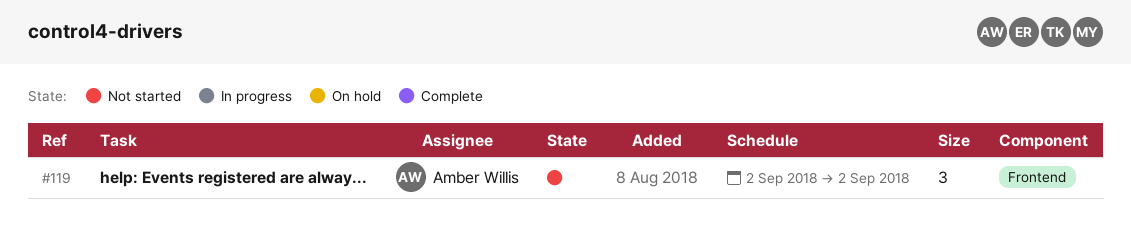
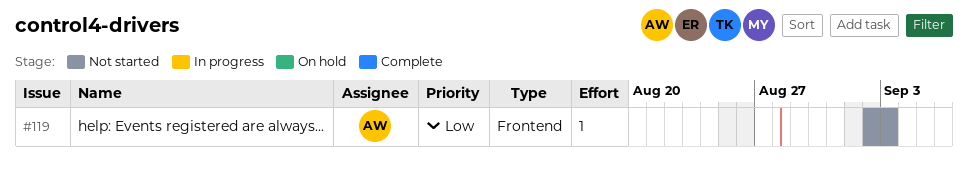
#119, estimate: 3 -> 1
#119, due: Sep 2 -> Sep 3

